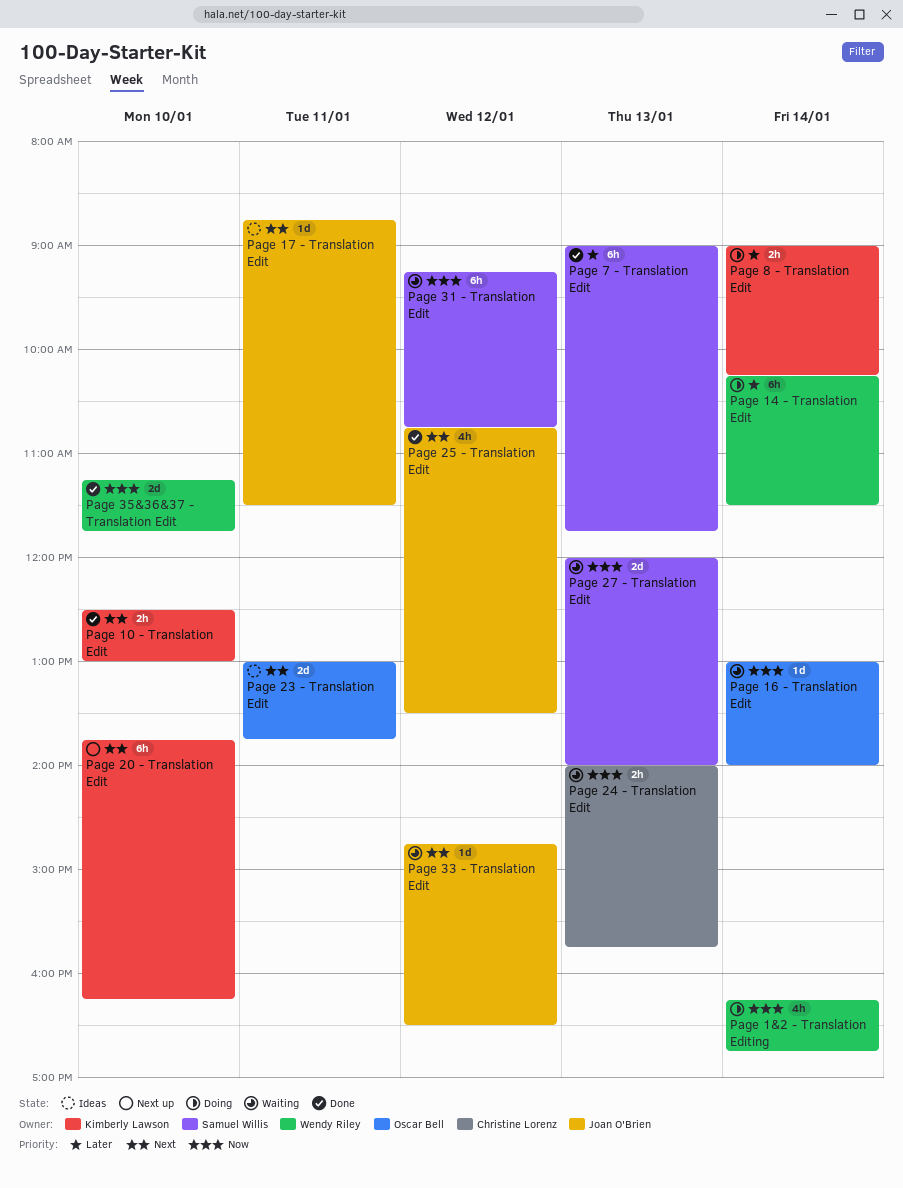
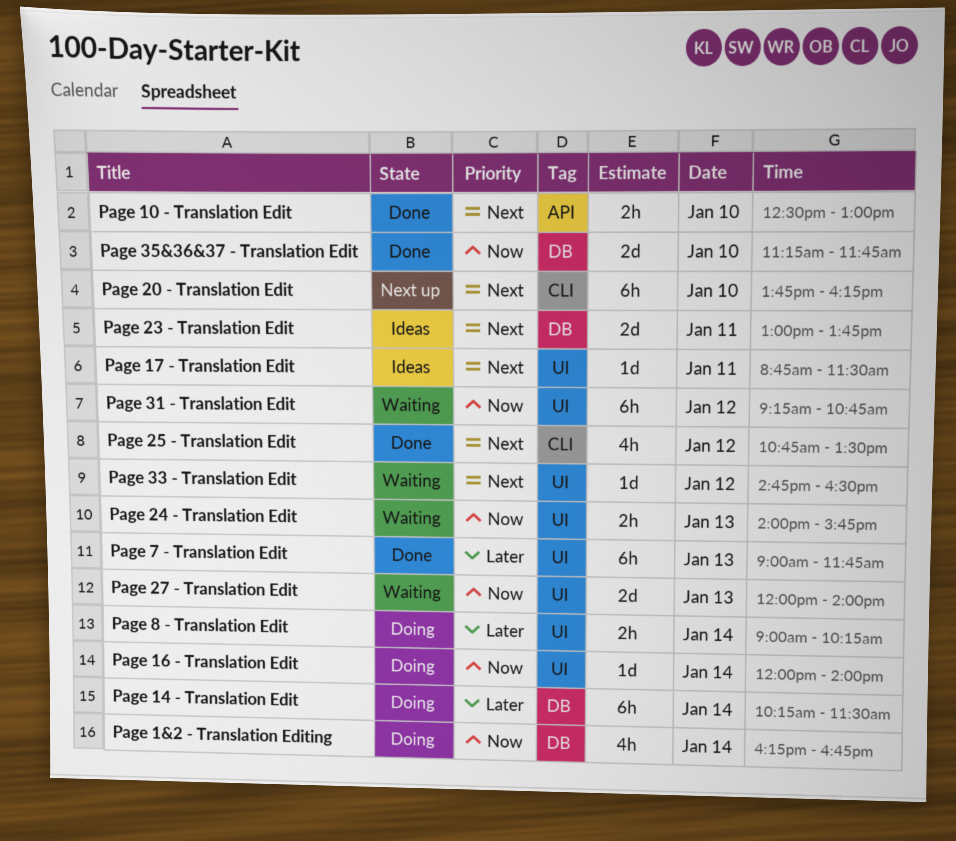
Page 16 - Translation Edit, status: Waiting -> Doing
Page 16 - Translation Edit, begins: 13:00 -> 12:00

